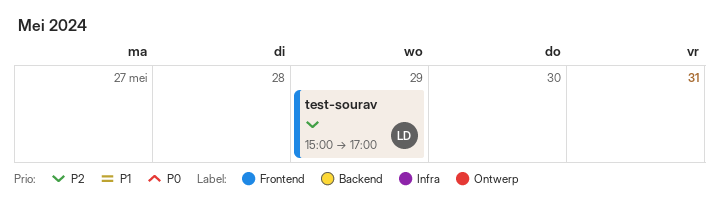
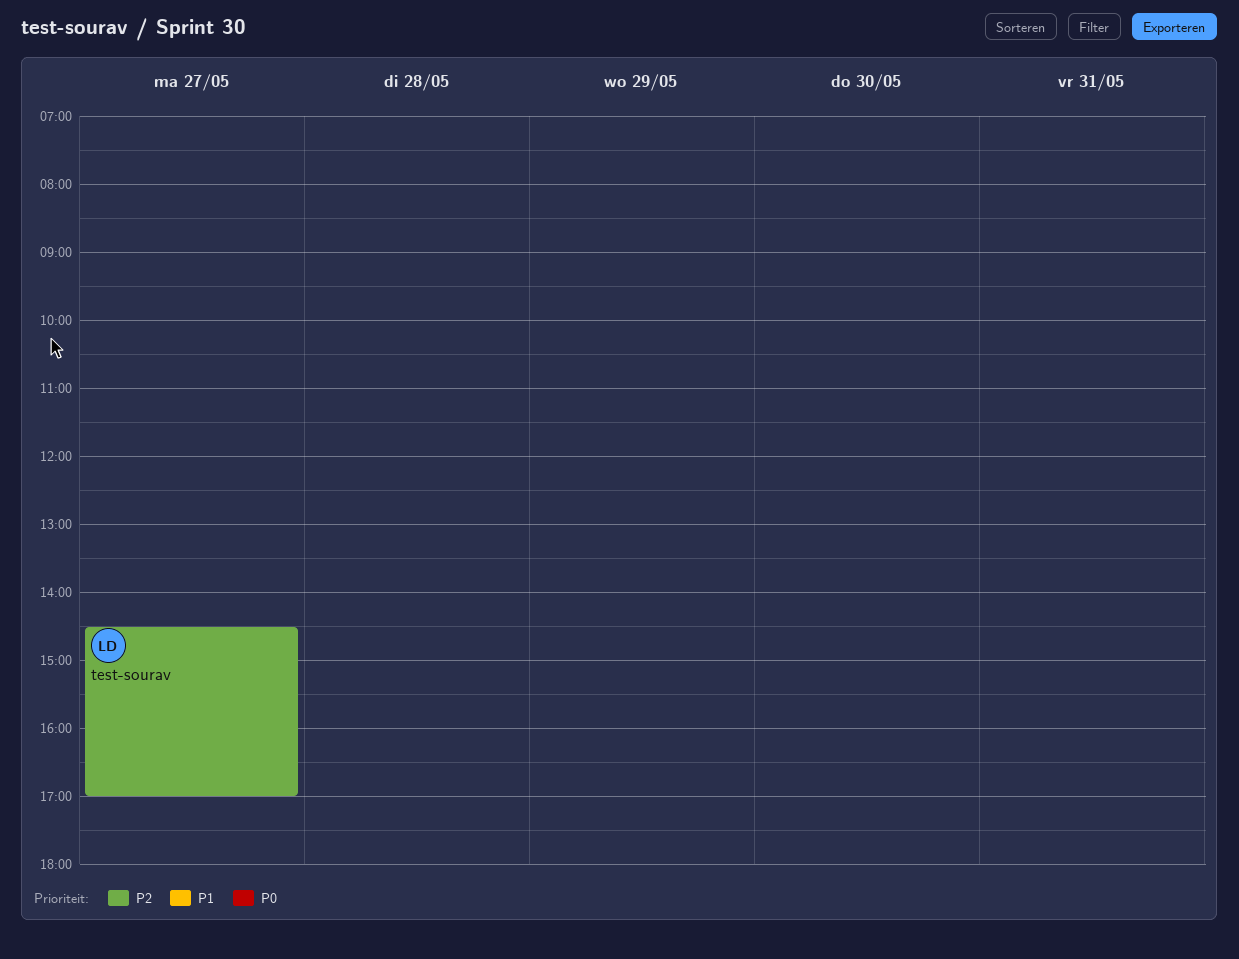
test-sourav, day: May 29 -> May 27
test-sourav, begins: 15:00 -> 14:30

